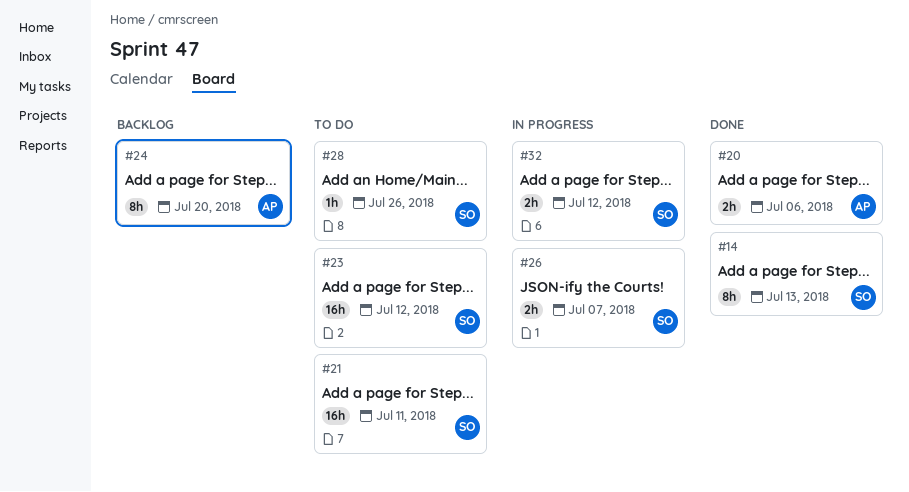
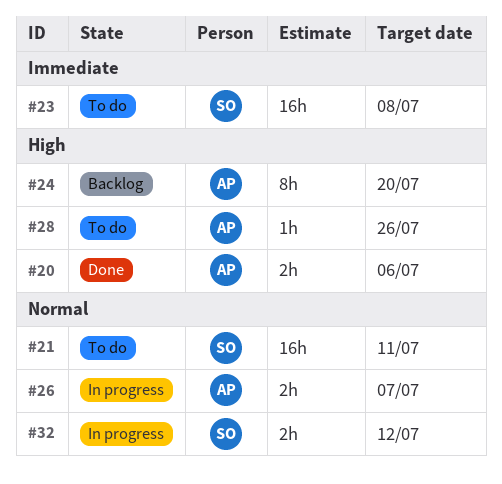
#14: present -> none
#23, due: Jul 12 -> Jul 8
#26, owner: SO -> AP
#28, owner: SO -> AP

